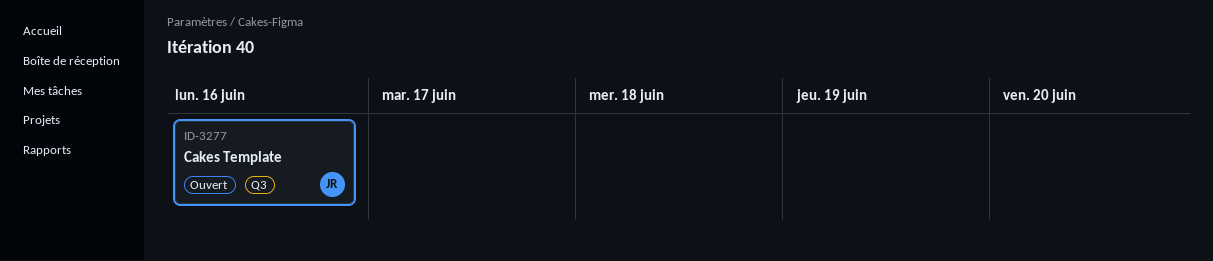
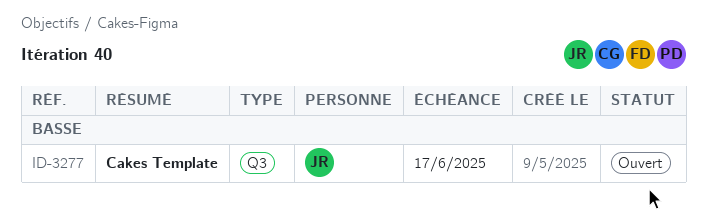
ID-3277, due: Jun 16 -> Jun 17

